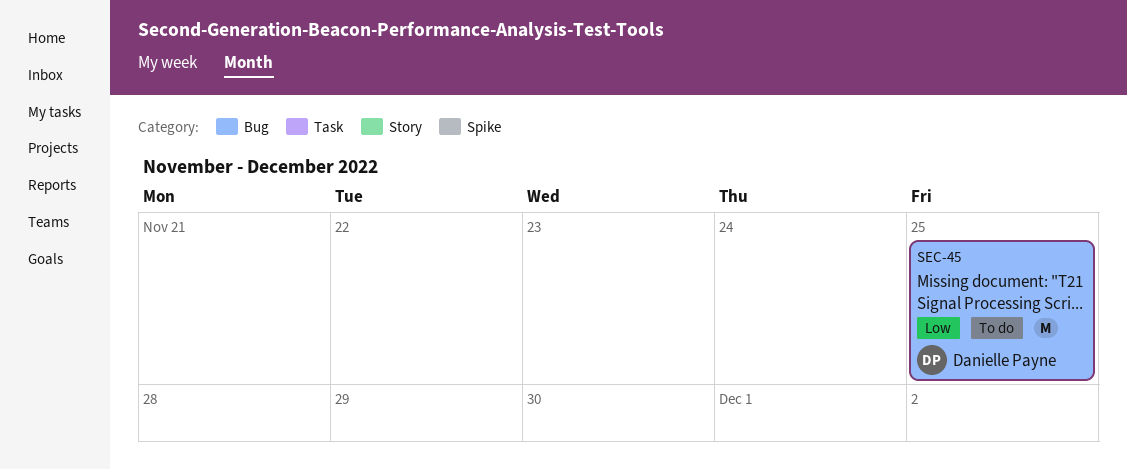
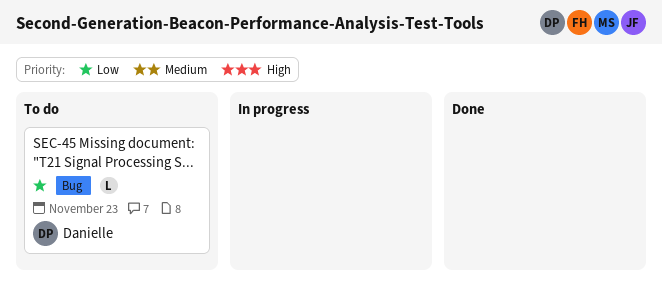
SEC-45, estimate: M -> L
SEC-45, due: Nov 25 -> Nov 23

